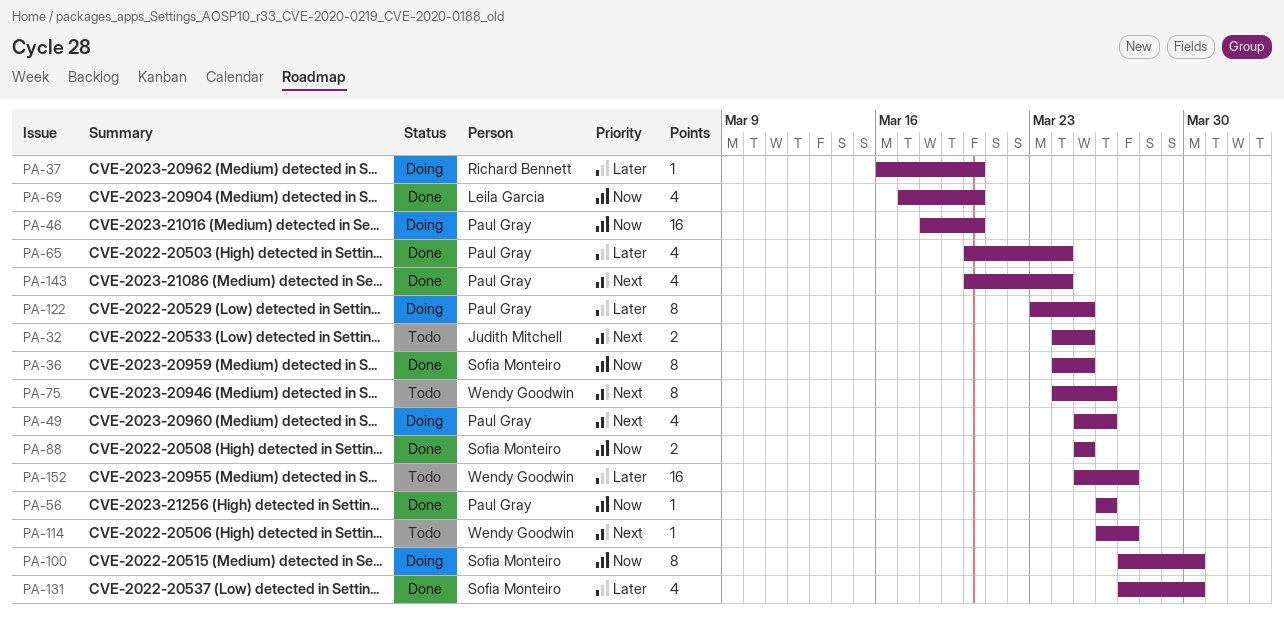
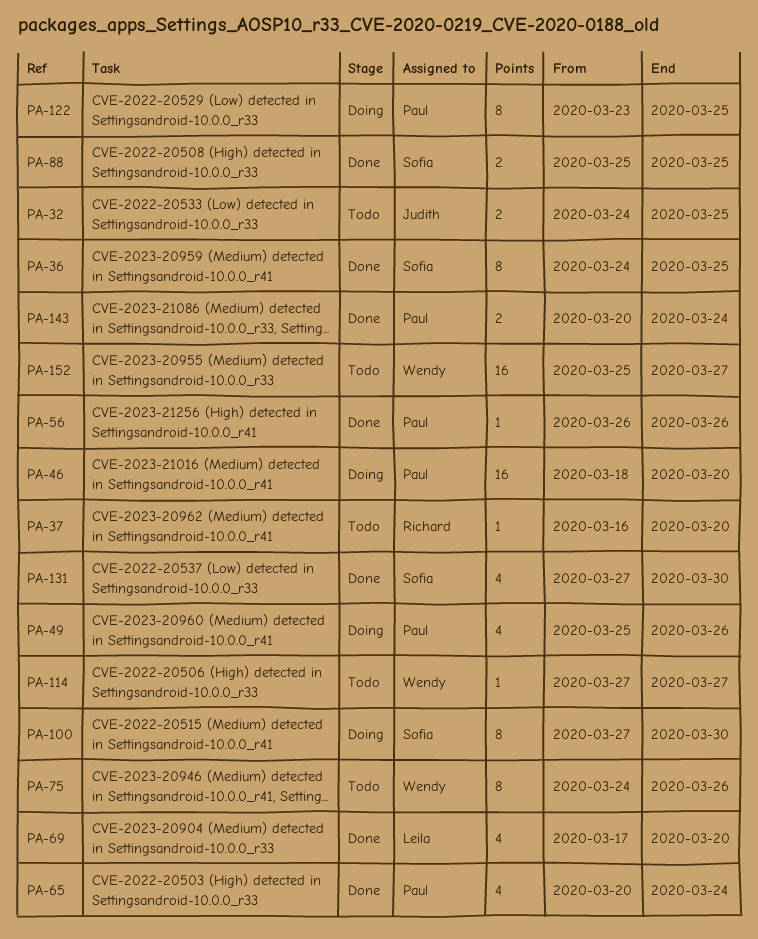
PA-37, status: Doing -> Todo
PA-114, start: Mar 26 -> Mar 27
PA-143, estimate: 4 -> 2

